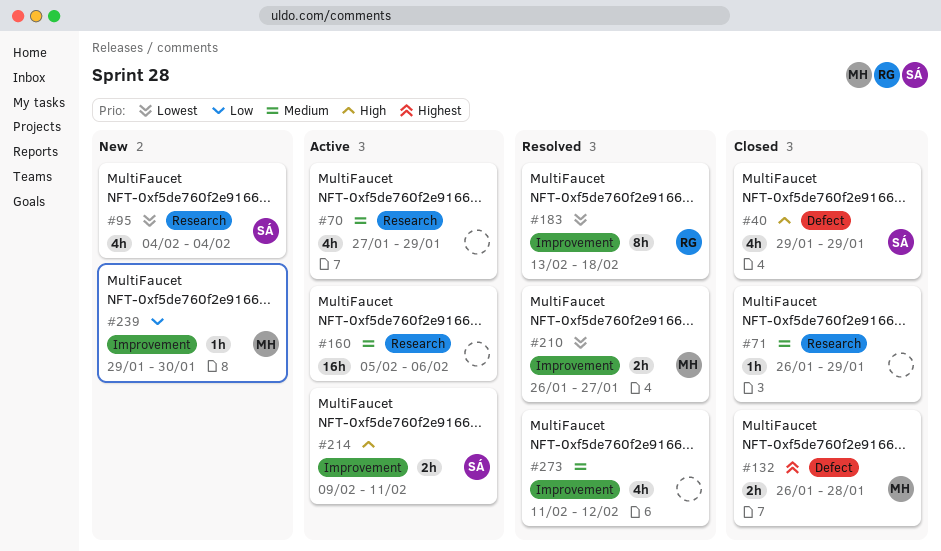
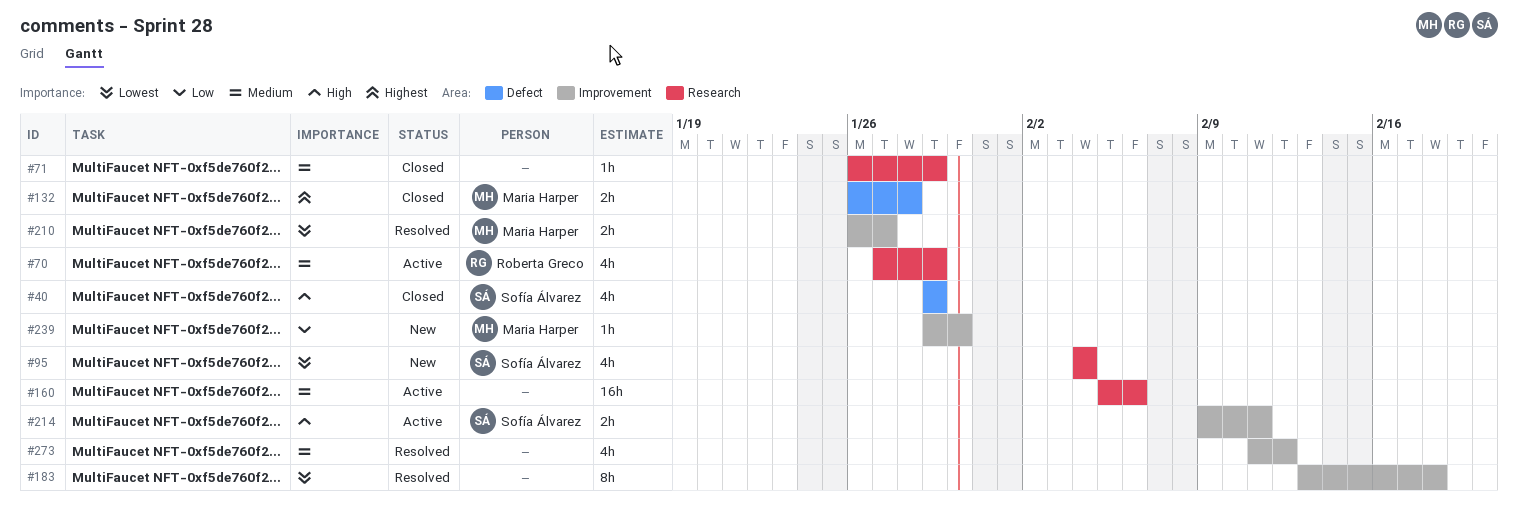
#70, owner: none -> Roberta Greco
#183, owner: Roberta Greco -> none

